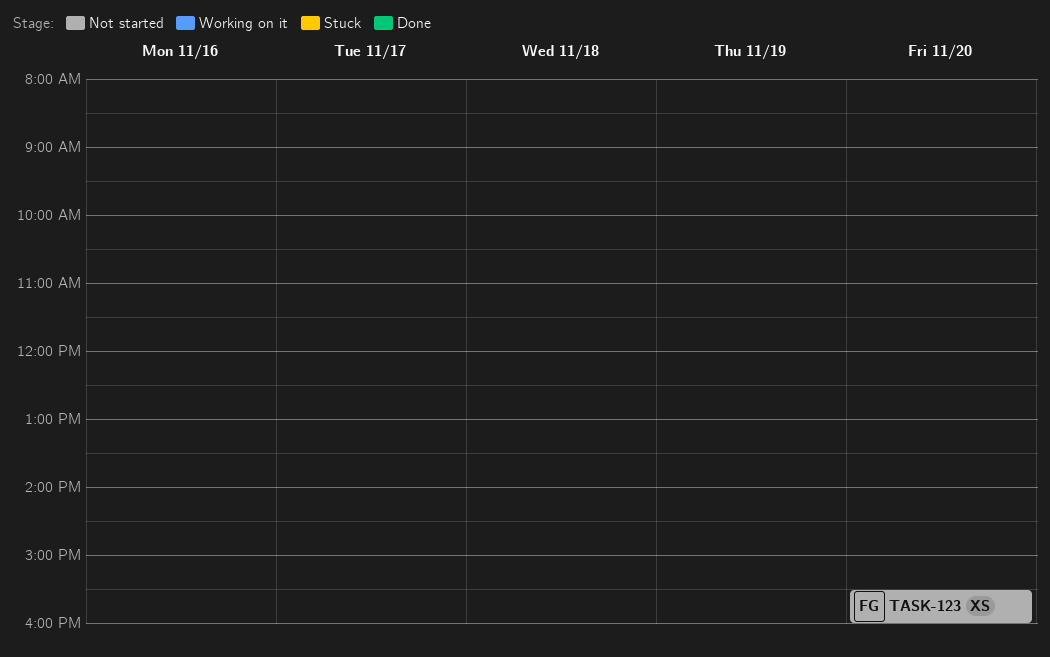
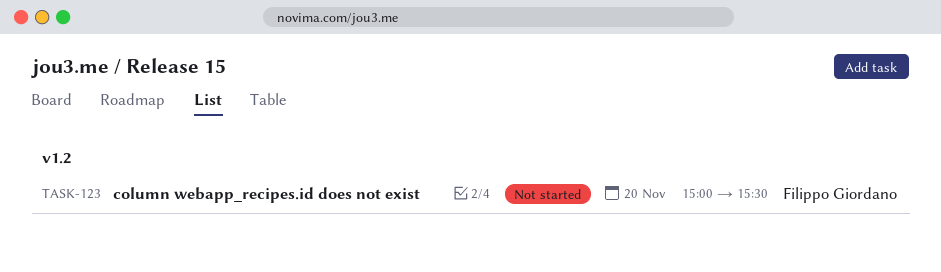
TASK-123, begins: 15:30 -> 15:00
TASK-123, ends: 16:00 -> 15:30

